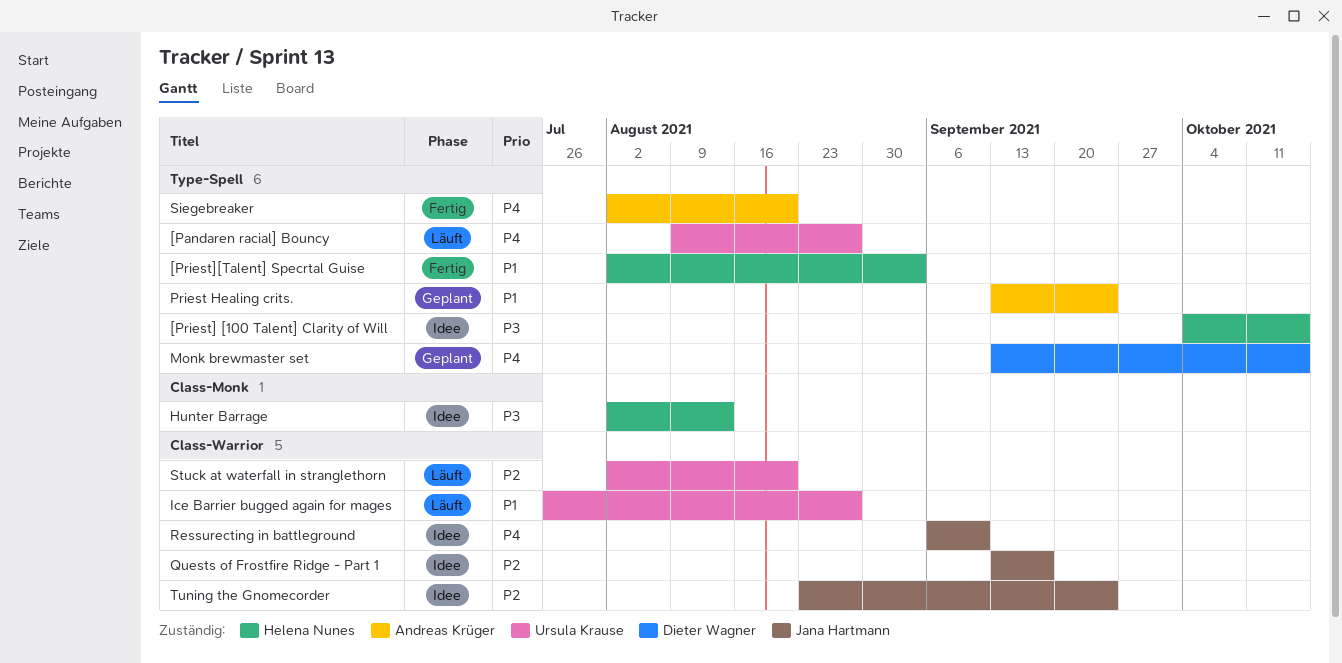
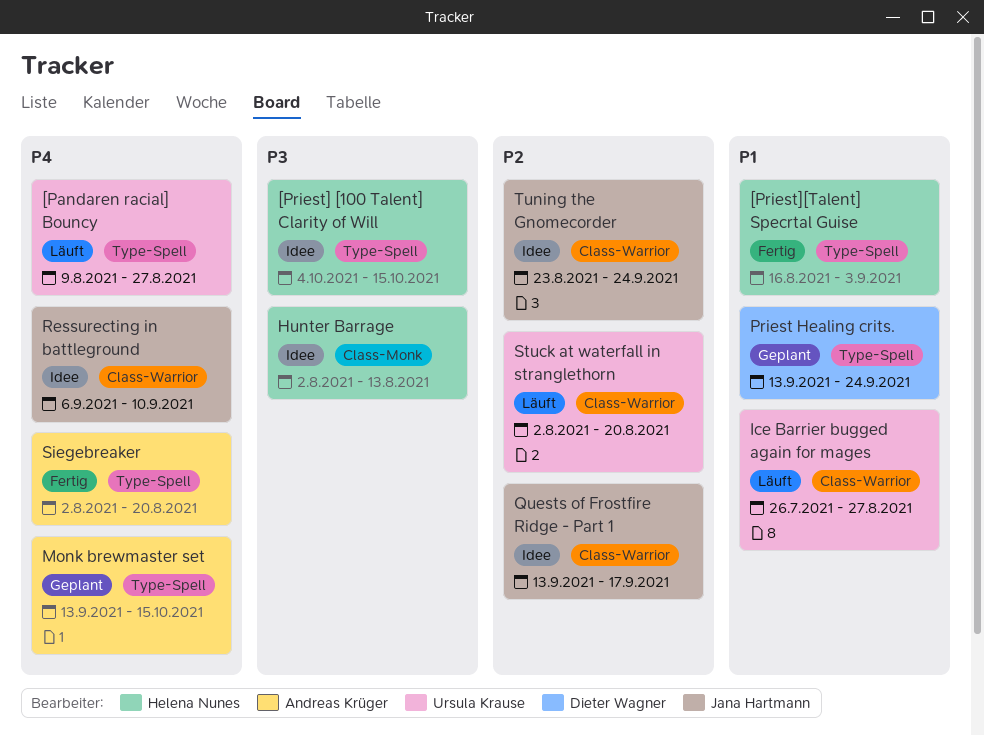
[Priest][Talent] Specrtal Guise, start: Aug 2 -> Aug 16
Monk brewmaster set, owner: Dieter Wagner -> Andreas Krüger
Priest Healing crits., owner: Andreas Krüger -> Dieter Wagner

